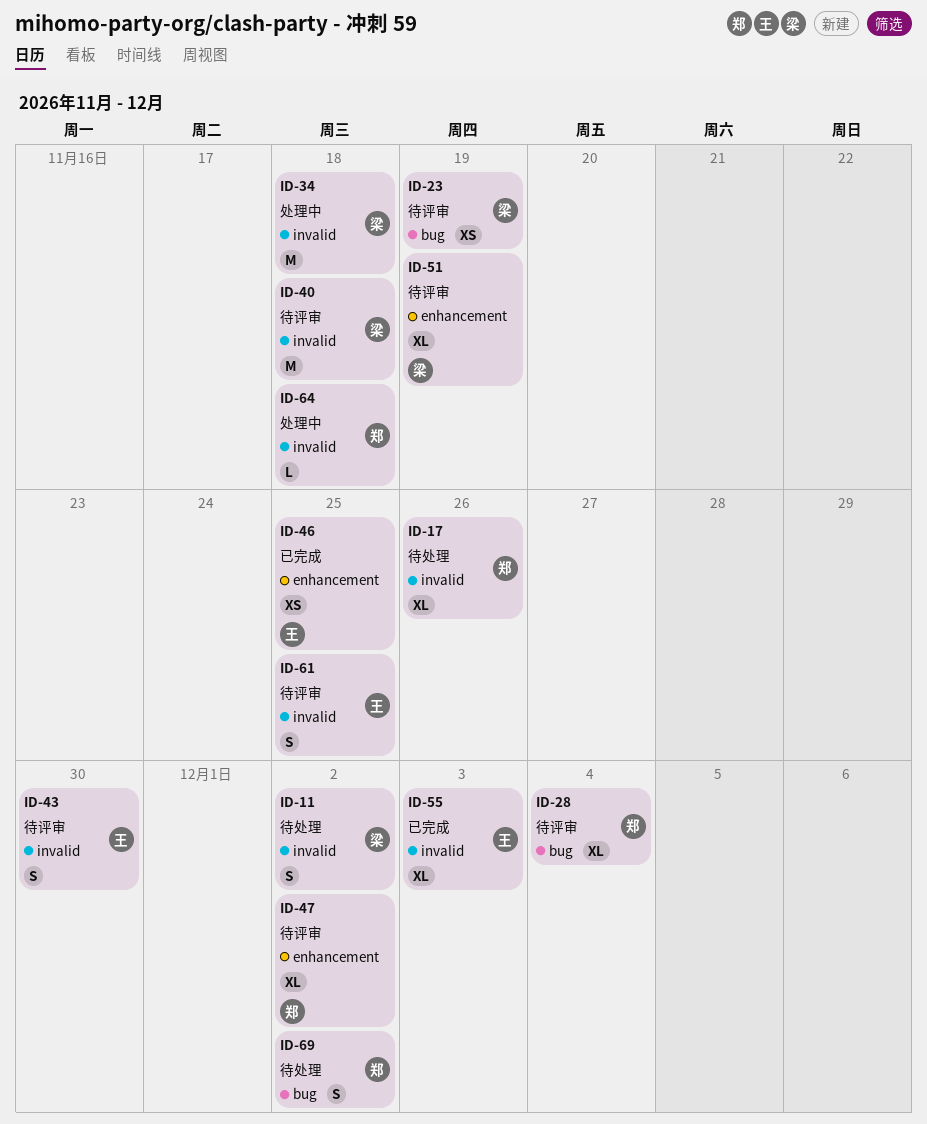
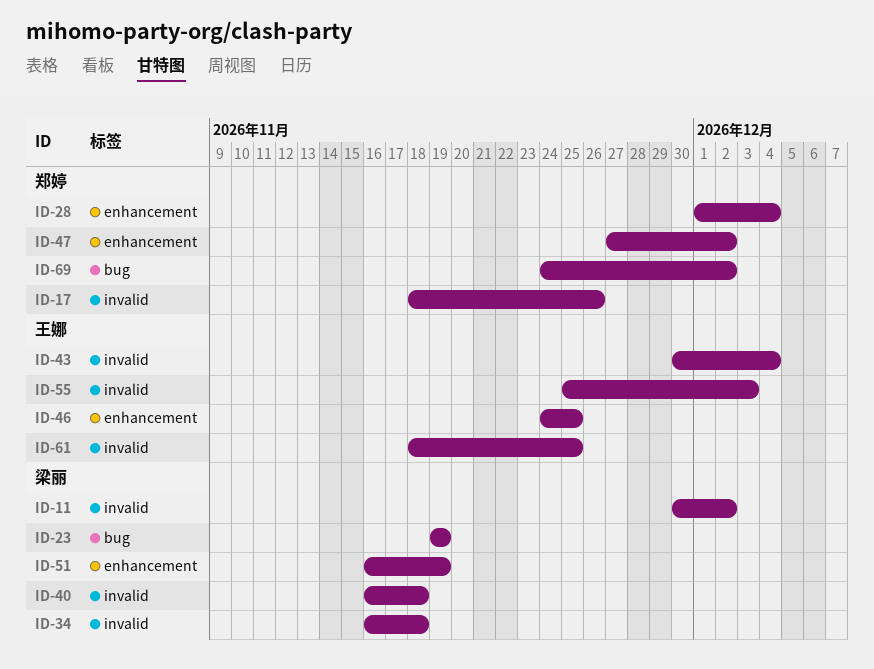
ID-28, label: bug -> enhancement
ID-43, due: Nov 30 -> Dec 4
ID-64: present -> none

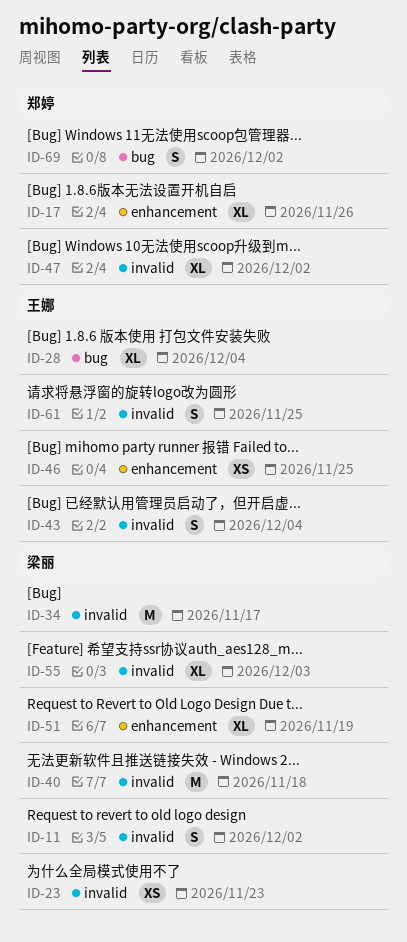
ID-17, label: invalid -> enhancement
ID-23, label: bug -> invalid
ID-23, due: Nov 19 -> Nov 23
ID-28, owner: 郑婷 -> 王娜
ID-28, label: enhancement -> bug
ID-34, due: Nov 18 -> Nov 17
ID-47, label: enhancement -> invalid
ID-55, owner: 王娜 -> 梁丽

